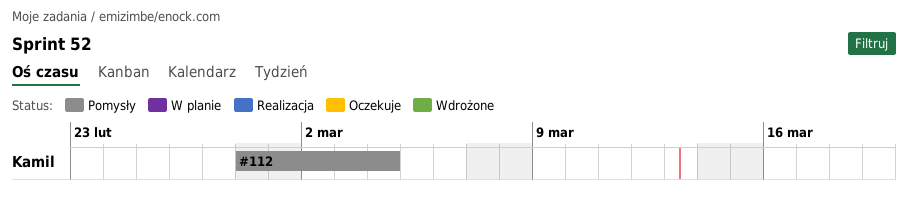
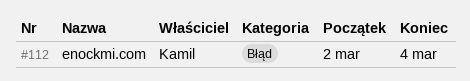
#112, start: Feb 28 -> Mar 2

